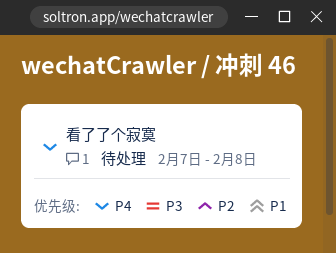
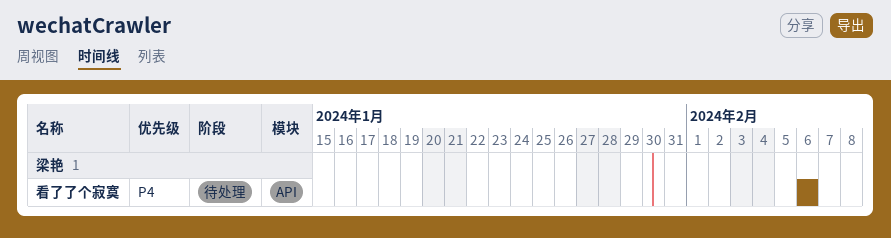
看了了个寂寞, start: Feb 7 -> Feb 6
看了了个寂寞, due: Feb 8 -> Feb 6

